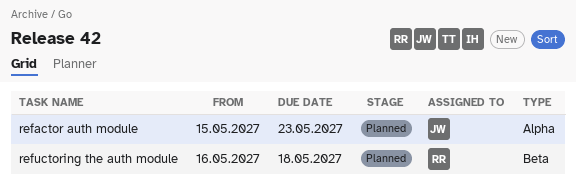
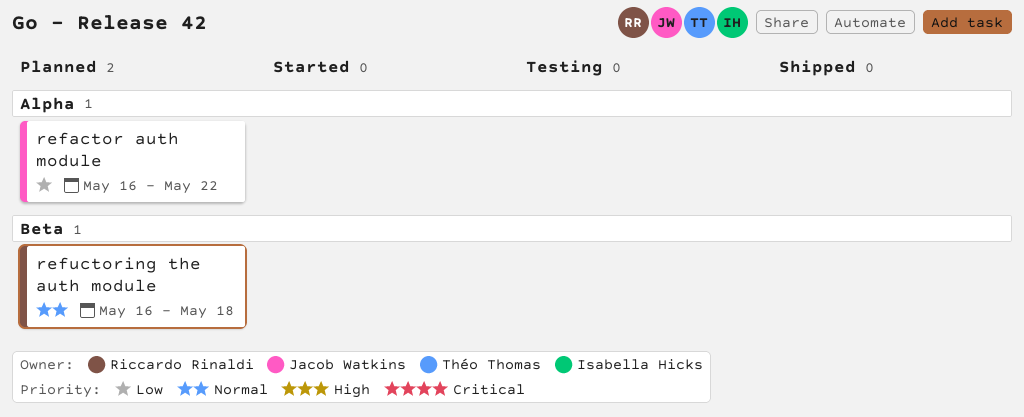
refactor auth module, start: May 15 -> May 16
refactor auth module, due: May 23 -> May 22

